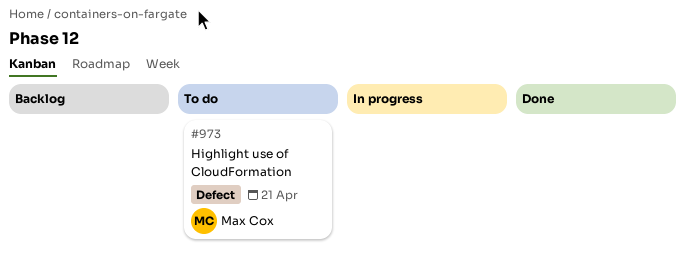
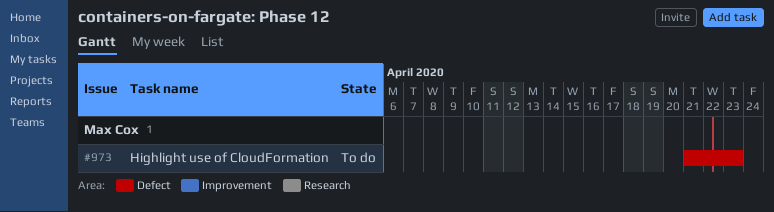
#973, due: Apr 21 -> Apr 23

